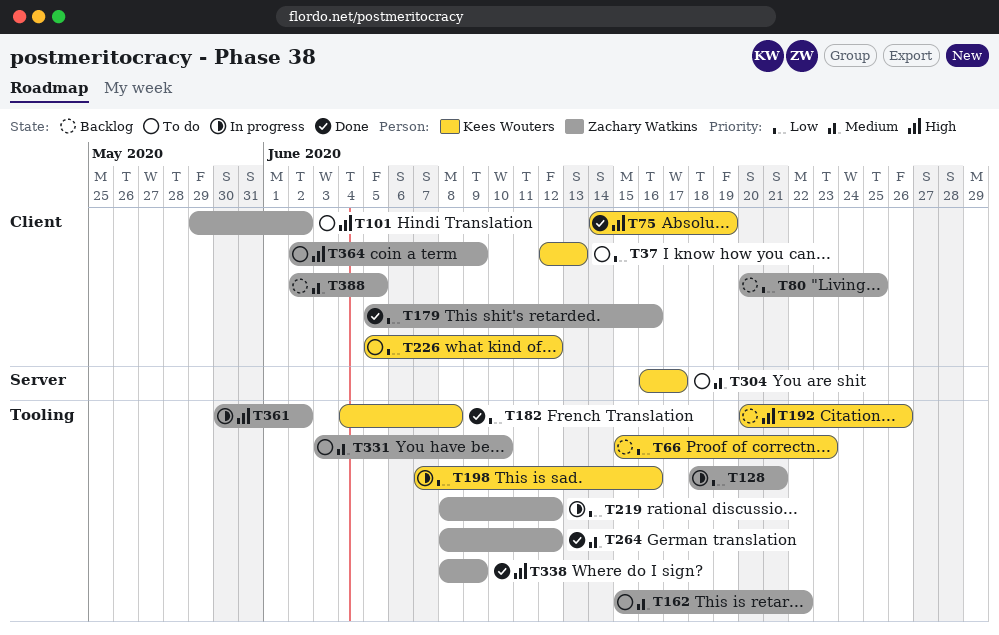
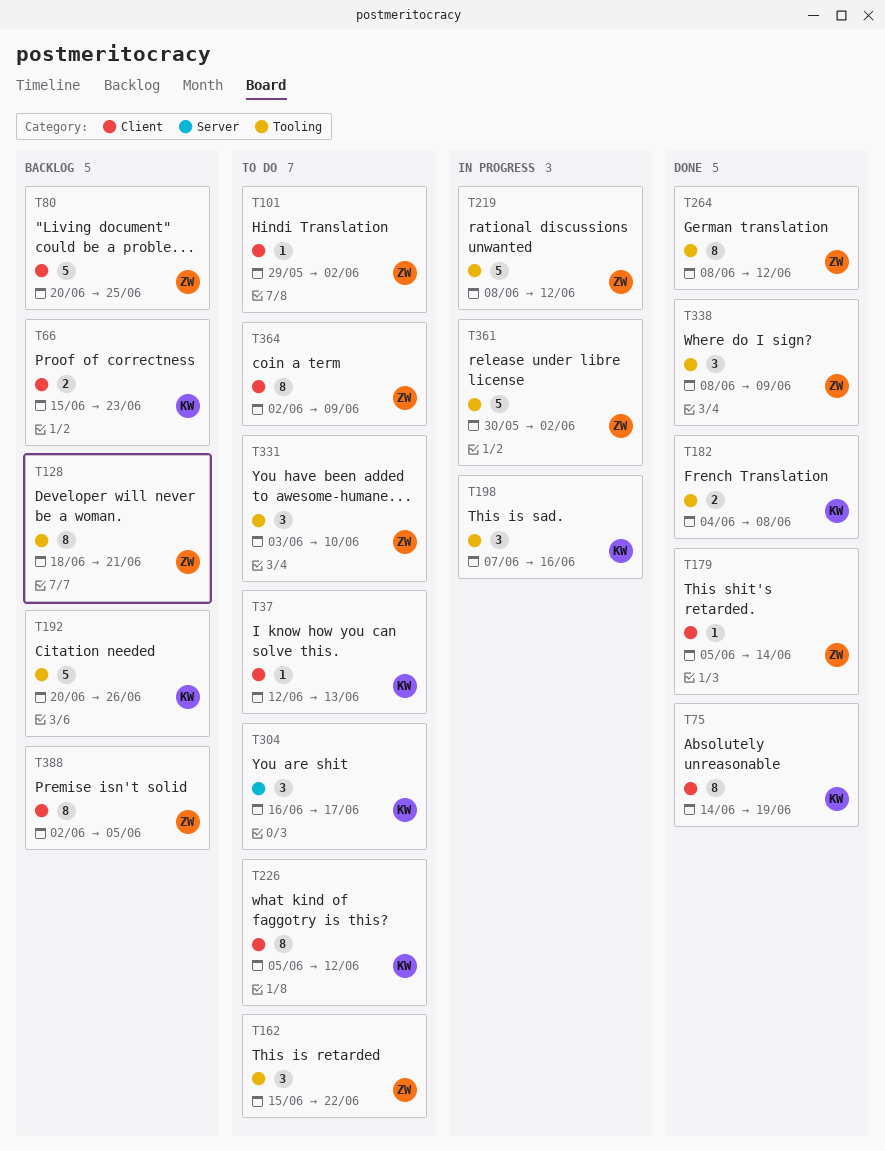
T66, label: Tooling -> Client
T128, status: In progress -> Backlog
T179, due: Jun 16 -> Jun 14

